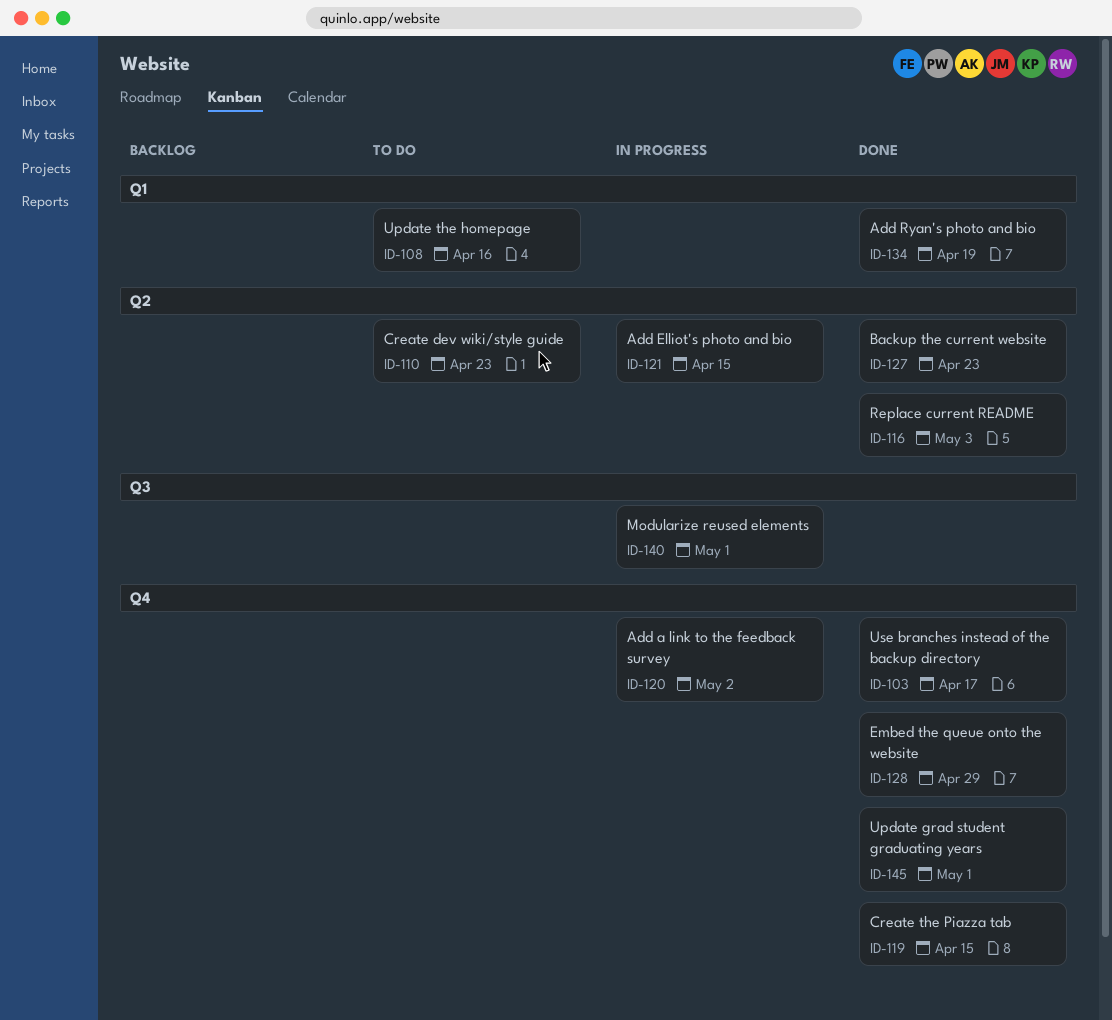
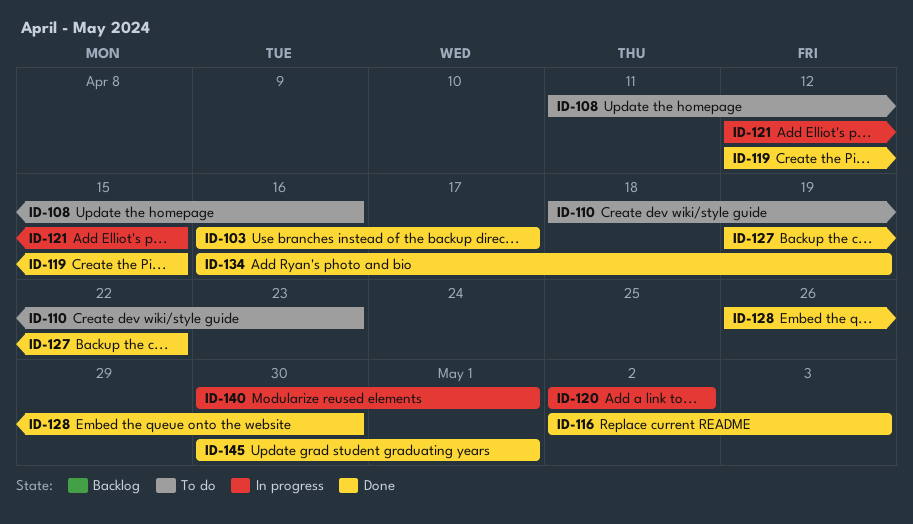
ID-127, due: Apr 23 -> Apr 22
ID-128, due: Apr 29 -> Apr 30

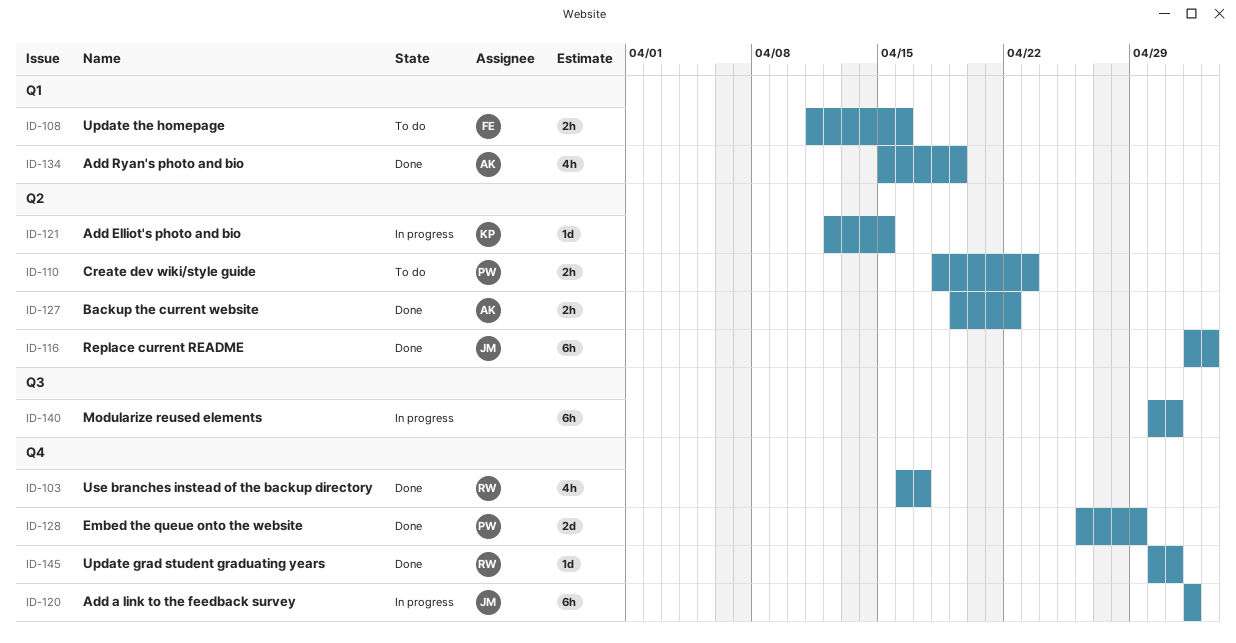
ID-119: present -> none
ID-128, due: Apr 30 -> Apr 29
ID-134, start: Apr 16 -> Apr 15

